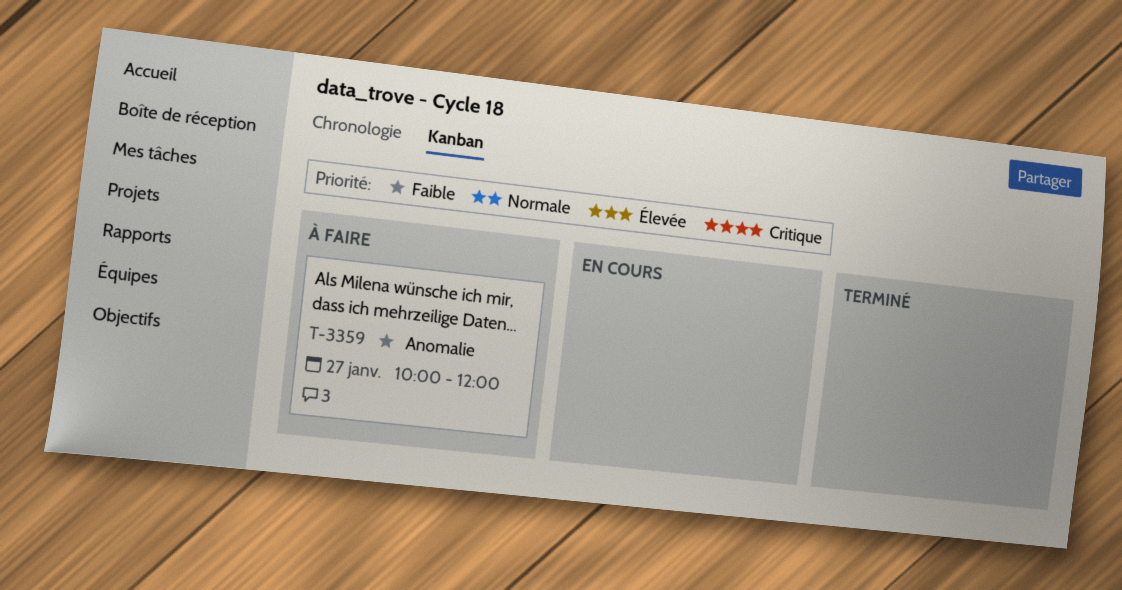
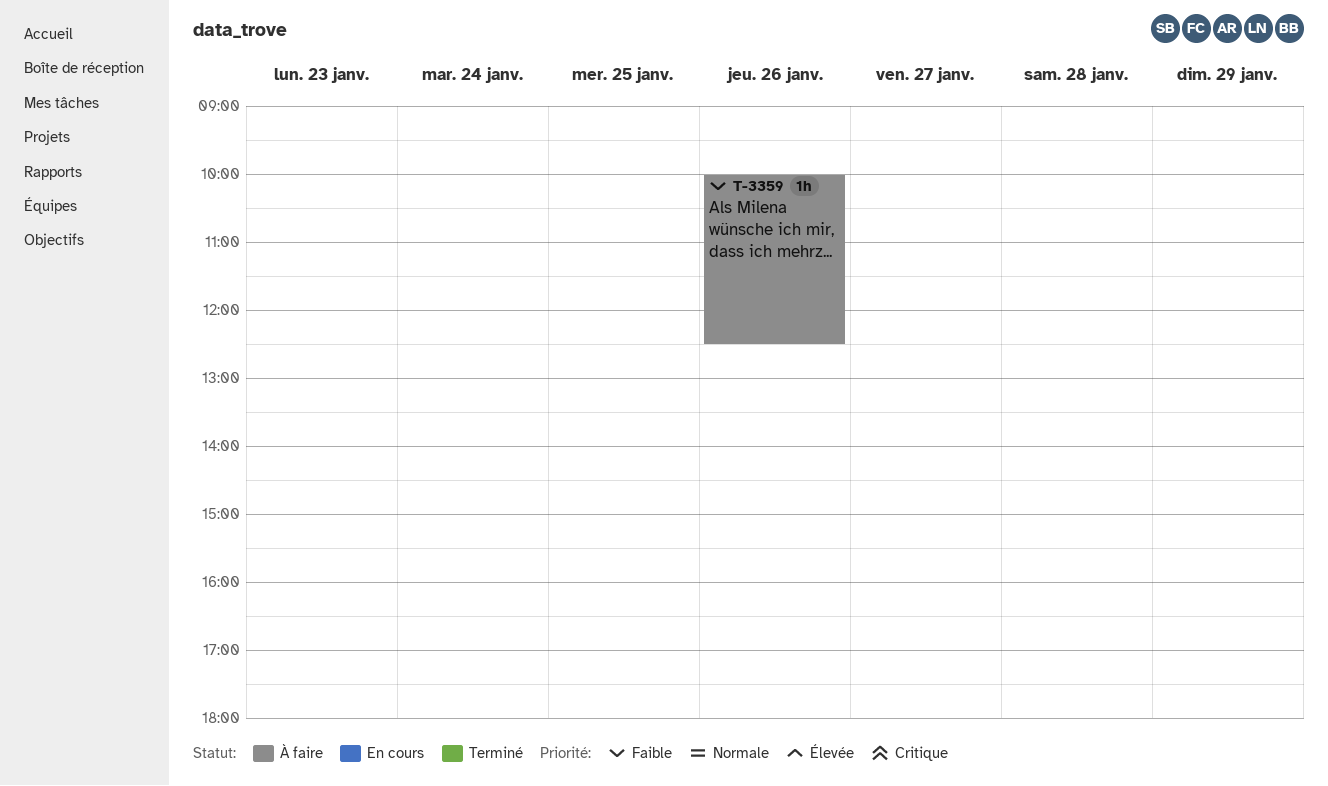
T-3359, day: Jan 27 -> Jan 26
T-3359, ends: 12:00 -> 12:30

